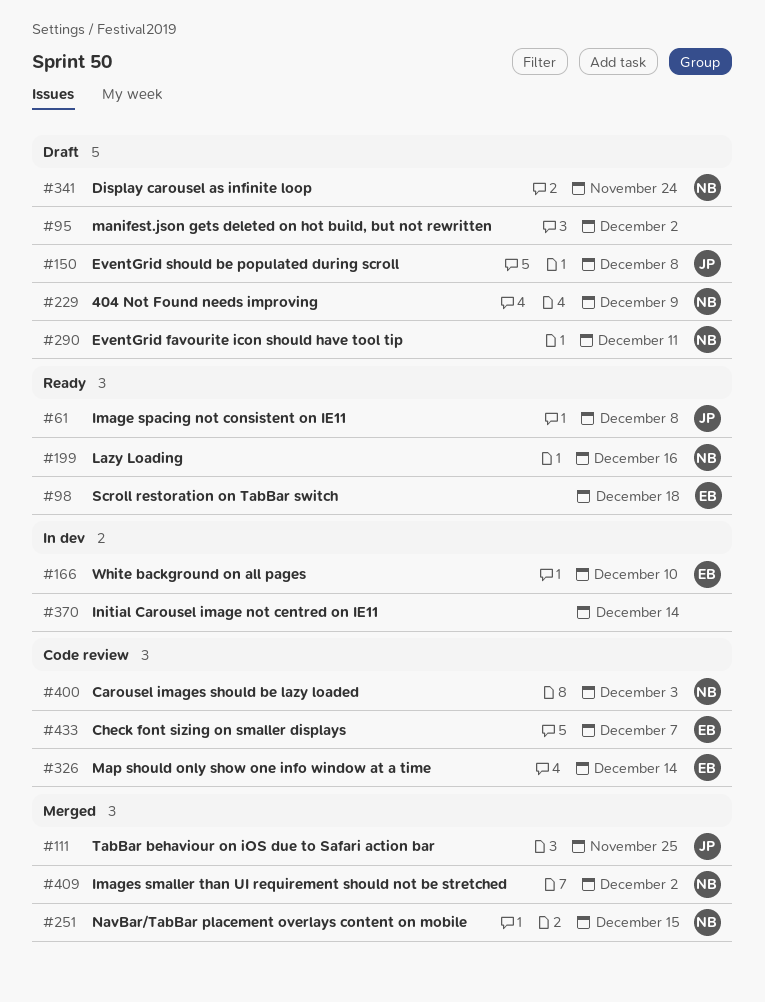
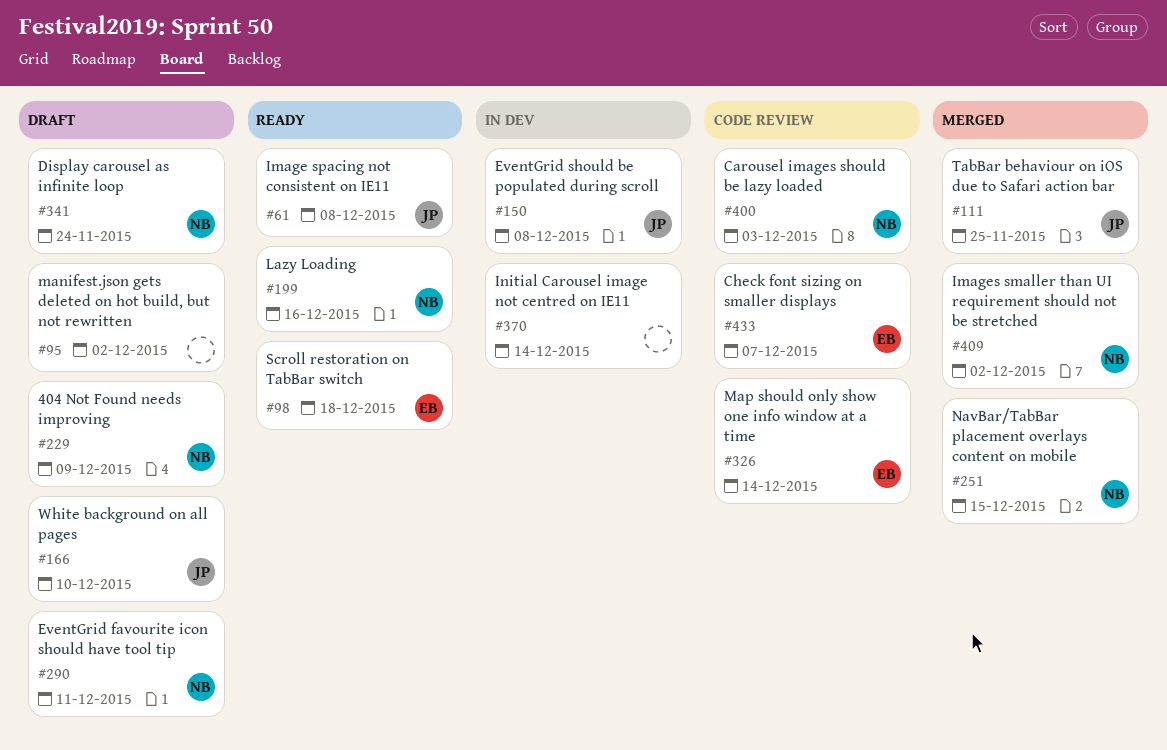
#150, status: Draft -> In dev
#166, status: In dev -> Draft
#166, owner: EB -> JP

